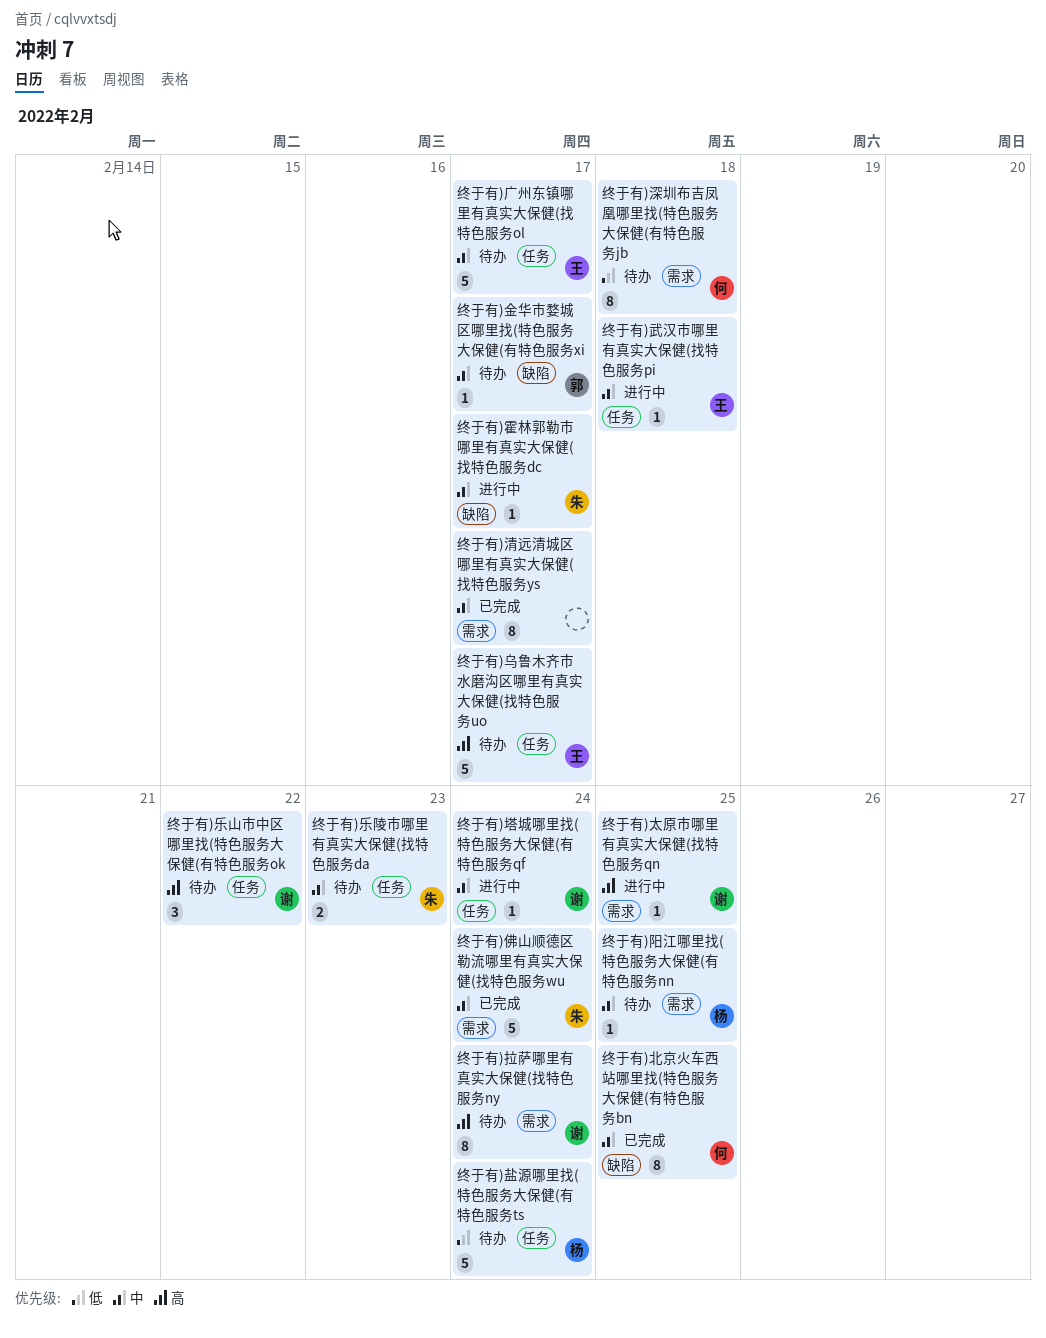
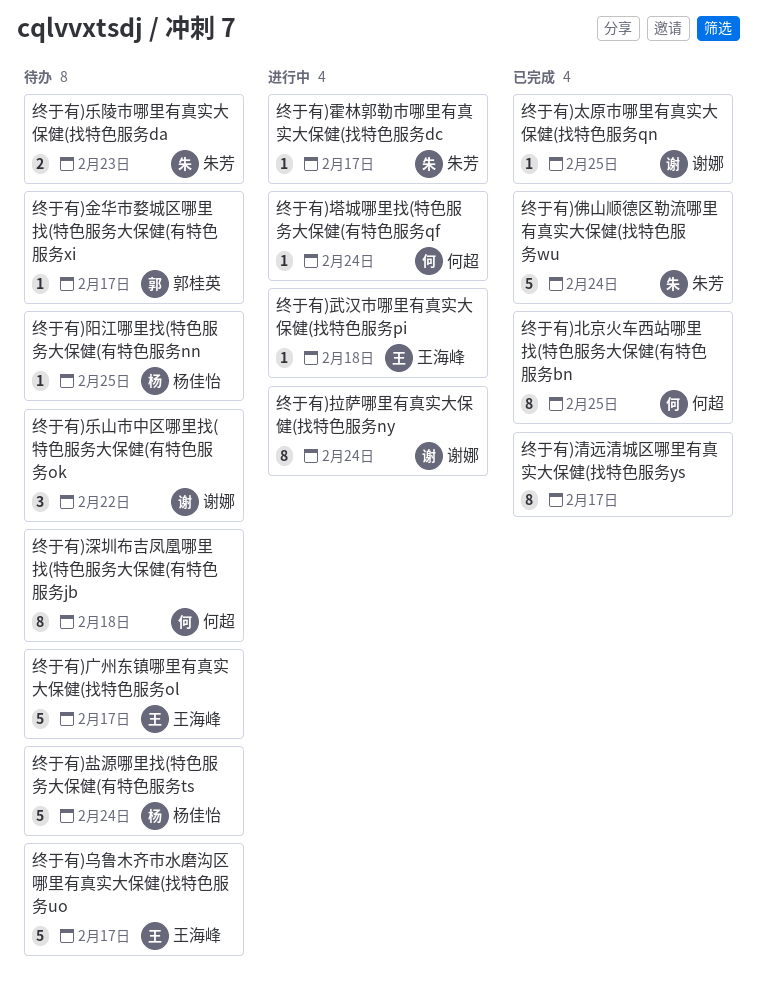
终于有)塔城哪里找(特色服务大保健(有特色服务qf, owner: 谢娜 -> 何超
终于有)太原市哪里有真实大保健(找特色服务qn, status: 进行中 -> 已完成
终于有)拉萨哪里有真实大保健(找特色服务ny, status: 待办 -> 进行中

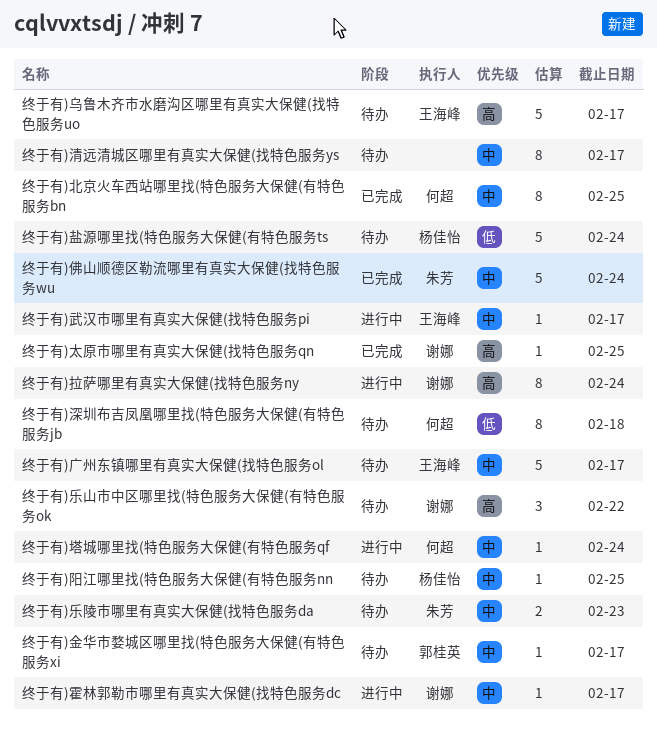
终于有)武汉市哪里有真实大保健(找特色服务pi, due: Feb 18 -> Feb 17
终于有)清远清城区哪里有真实大保健(找特色服务ys, status: 已完成 -> 待办
终于有)霍林郭勒市哪里有真实大保健(找特色服务dc, owner: 朱芳 -> 谢娜

